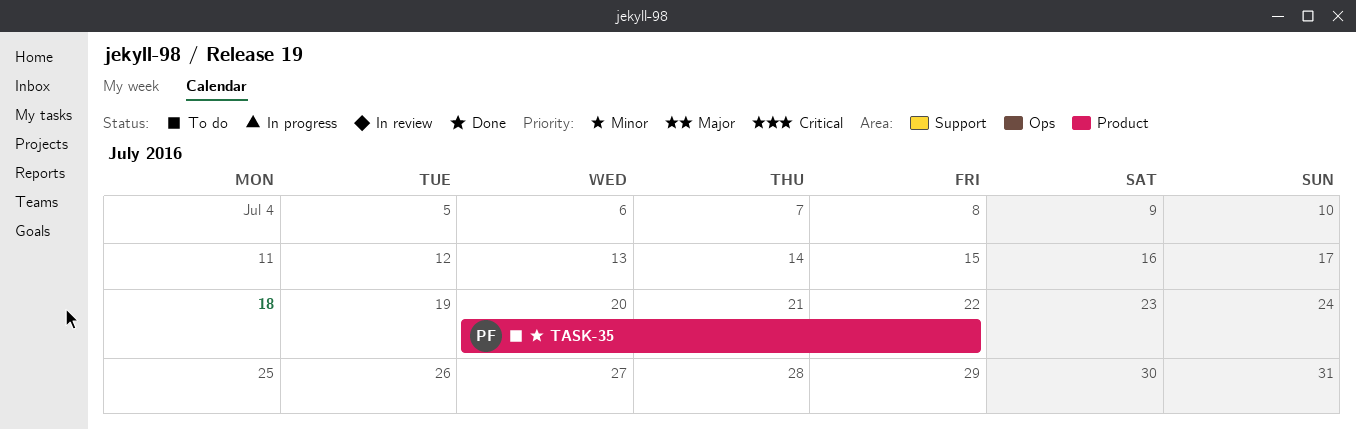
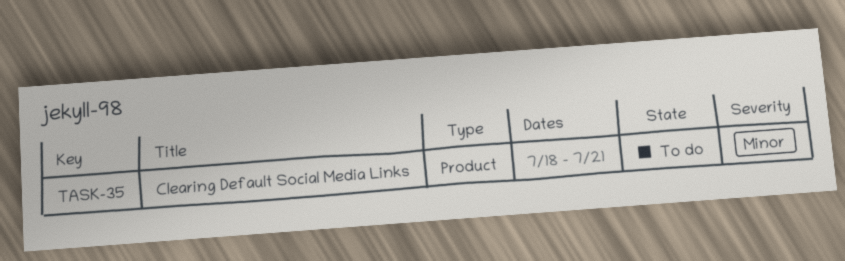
TASK-35, start: Jul 20 -> Jul 18
TASK-35, due: Jul 22 -> Jul 21

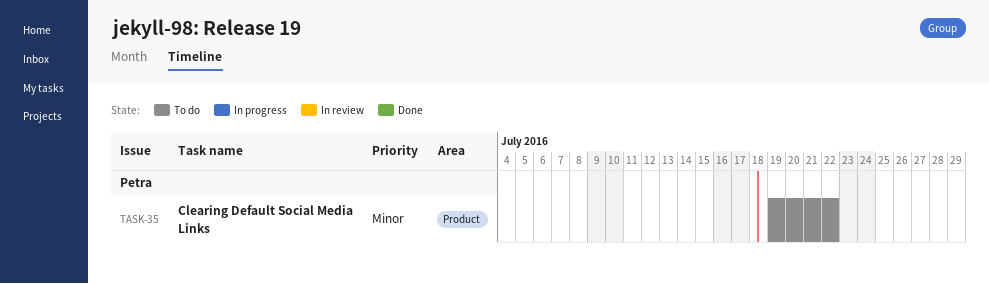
TASK-35, start: Jul 18 -> Jul 19
TASK-35, due: Jul 21 -> Jul 22

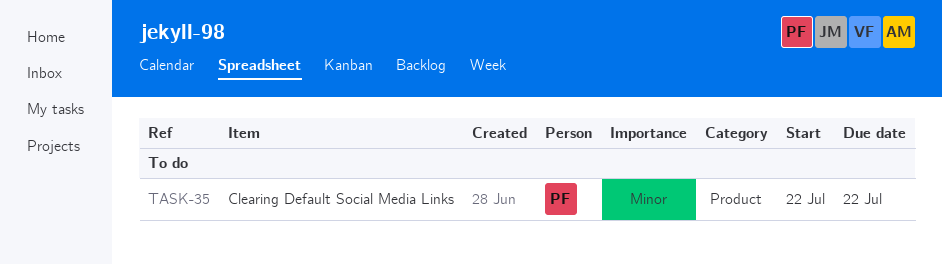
TASK-35, start: Jul 19 -> Jul 22

